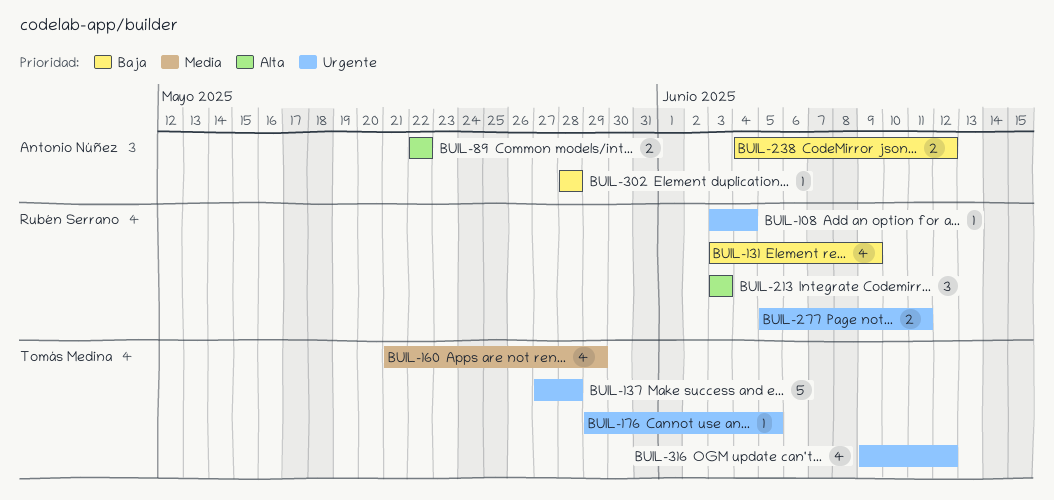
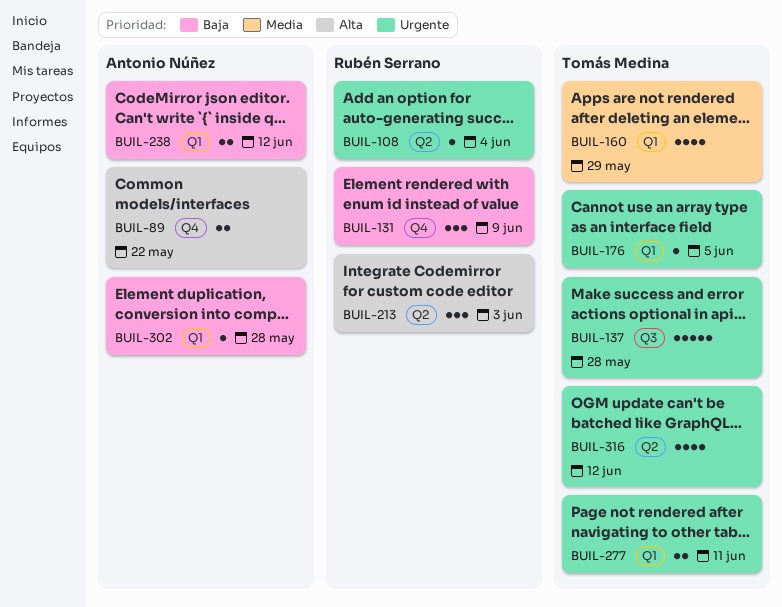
BUIL-131, estimate: 4 -> 3
BUIL-277, owner: Rubén Serrano -> Tomás Medina

